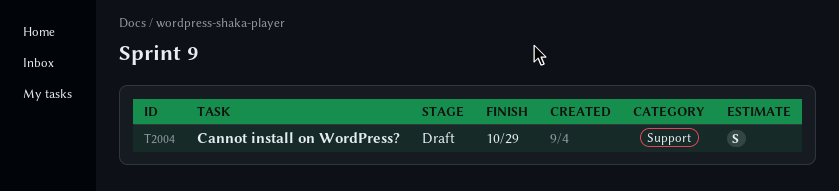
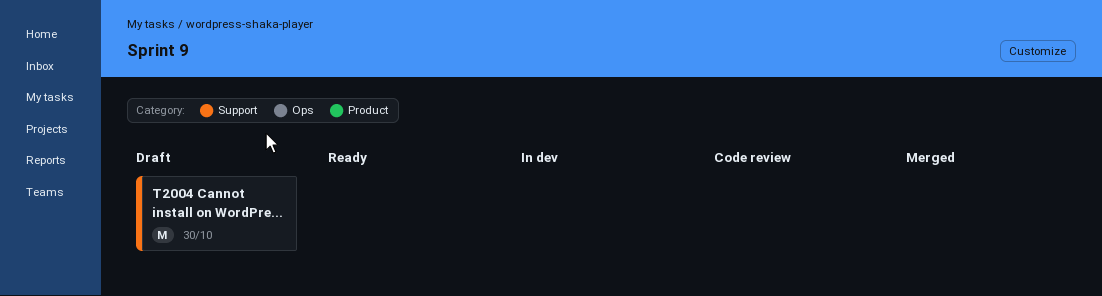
T2004, estimate: S -> M
T2004, due: Oct 29 -> Oct 30

